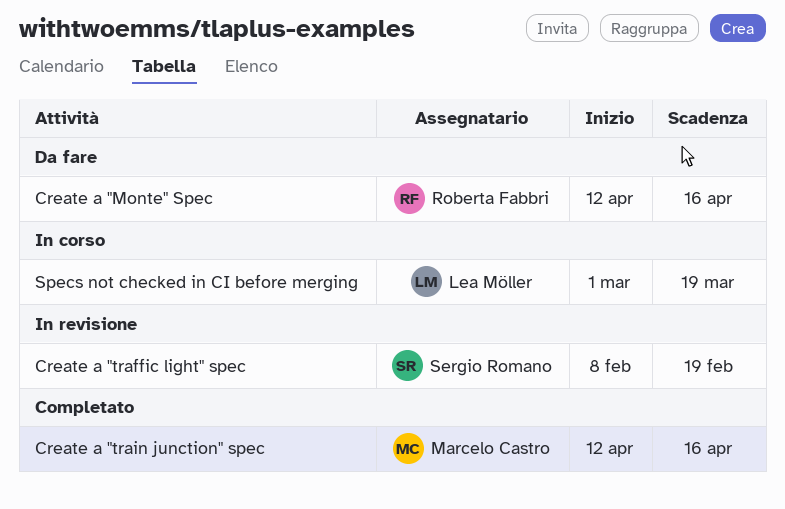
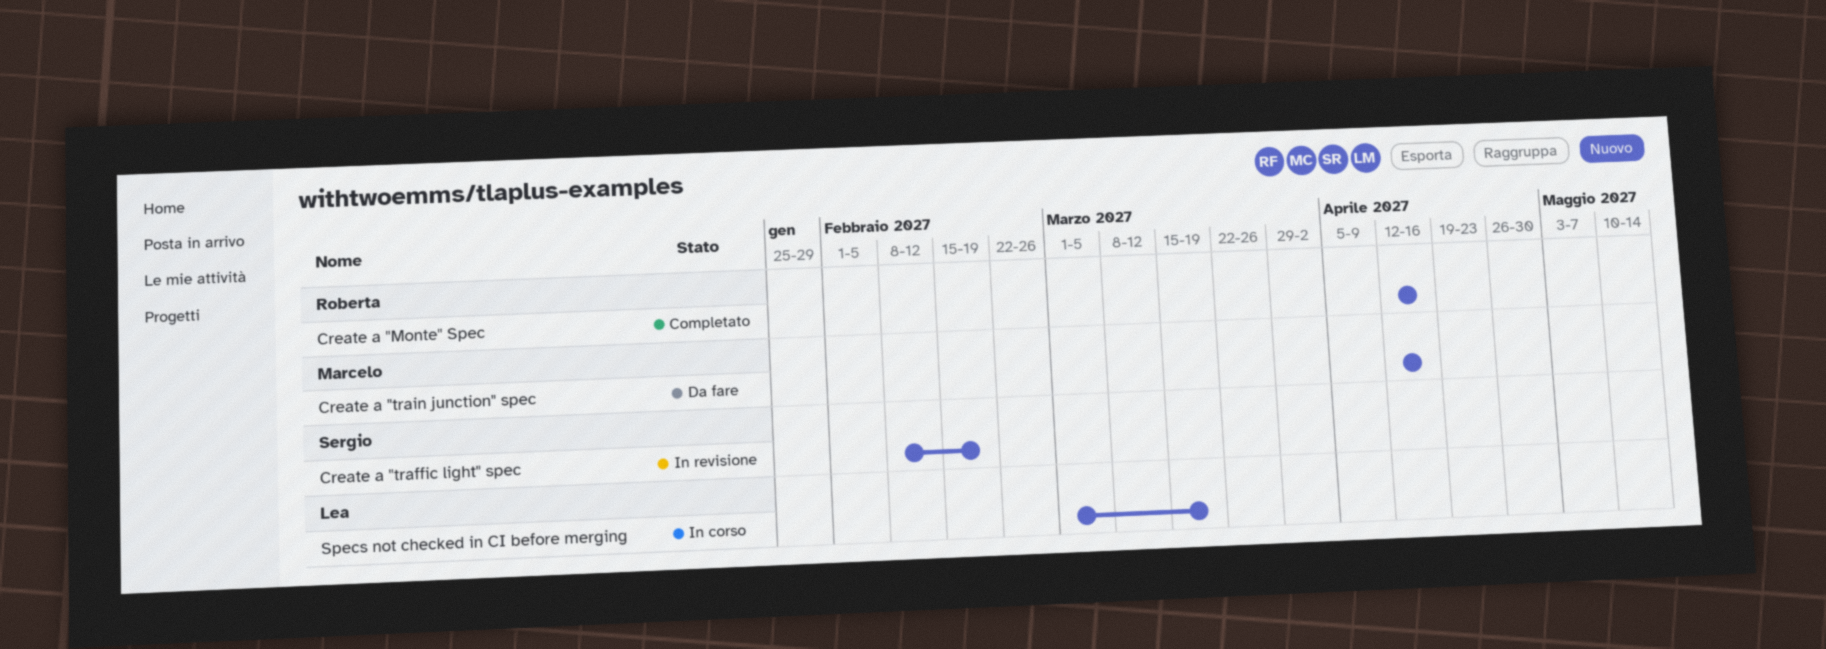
Create a "Monte" Spec, status: Da fare -> Completato
Create a "train junction" spec, status: Completato -> Da fare

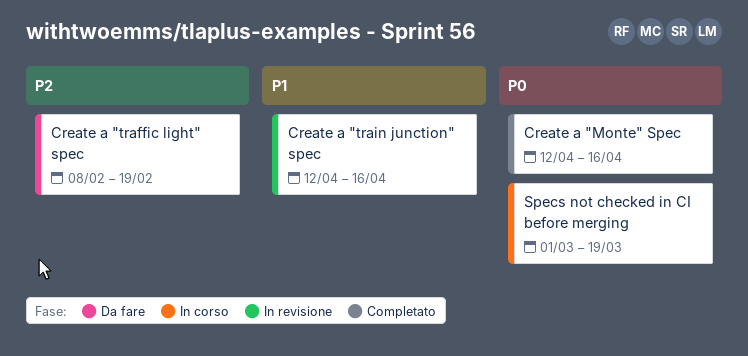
Create a "traffic light" spec, status: In revisione -> Da fare
Create a "train junction" spec, status: Da fare -> In revisione

